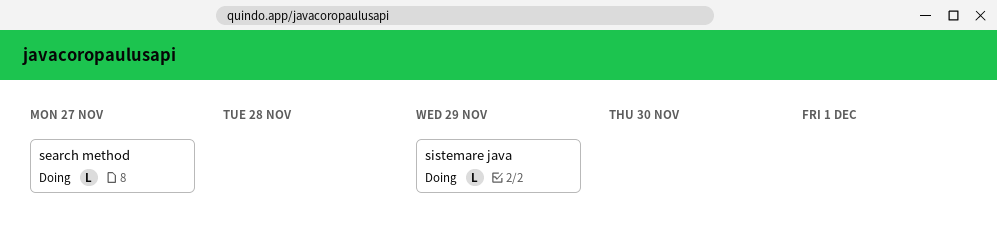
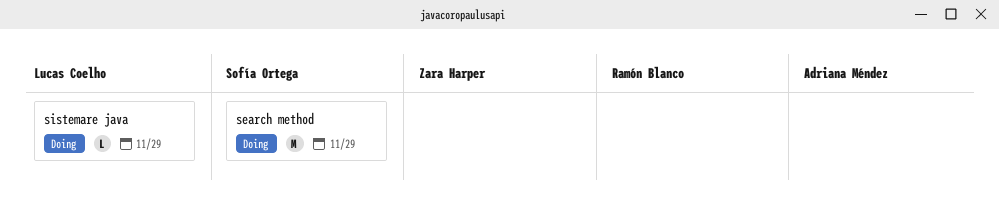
search method, estimate: L -> M
search method, due: Nov 27 -> Nov 29

